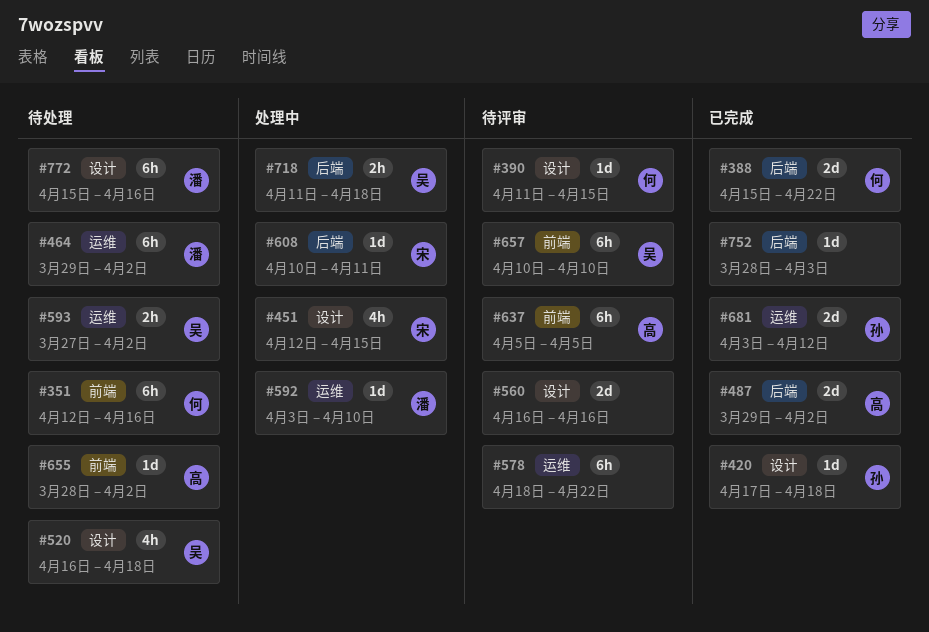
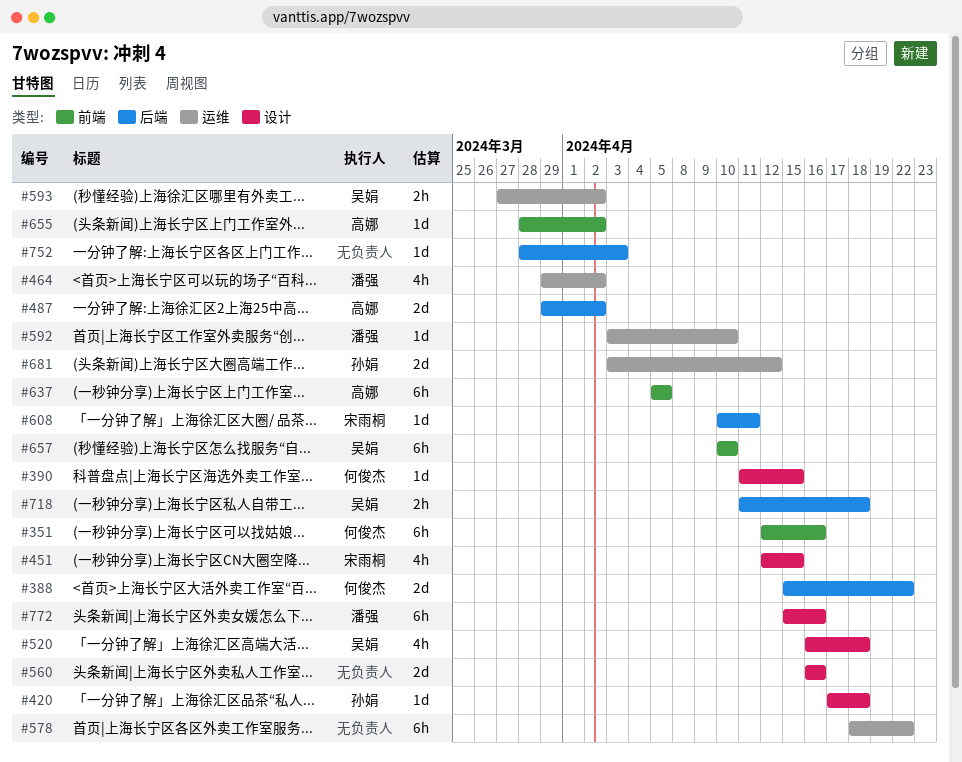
#464, estimate: 6h -> 4h

